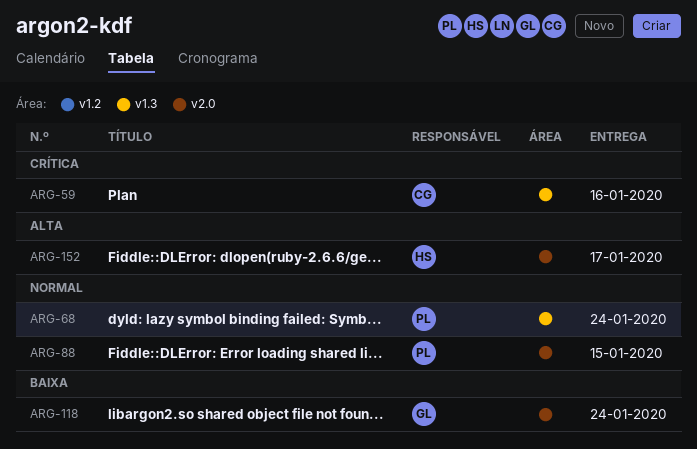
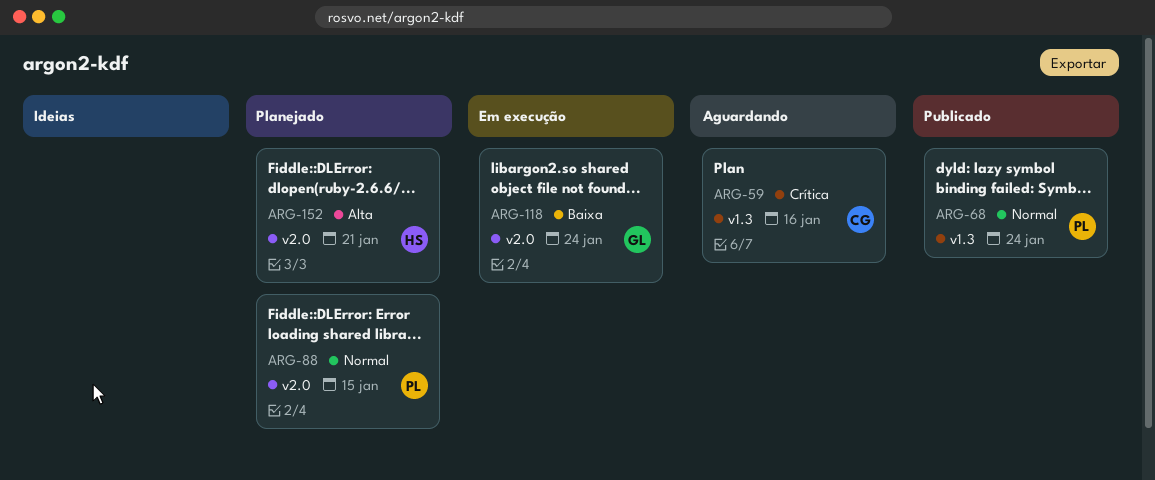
ARG-152, due: Jan 17 -> Jan 21

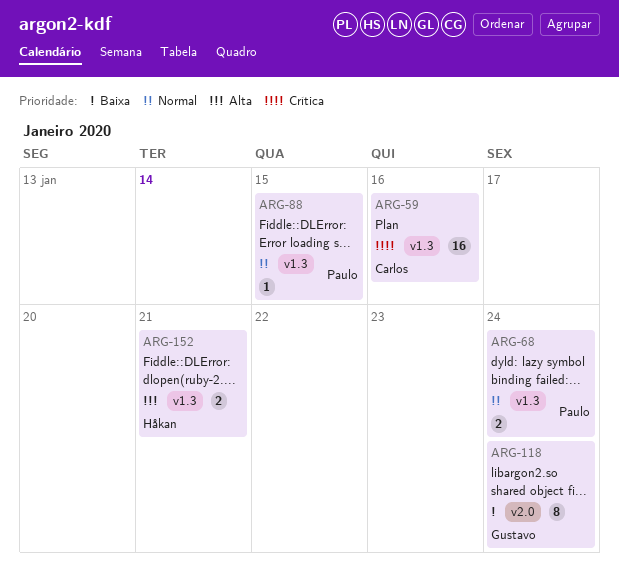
ARG-88, label: v2.0 -> v1.3
ARG-152, label: v2.0 -> v1.3

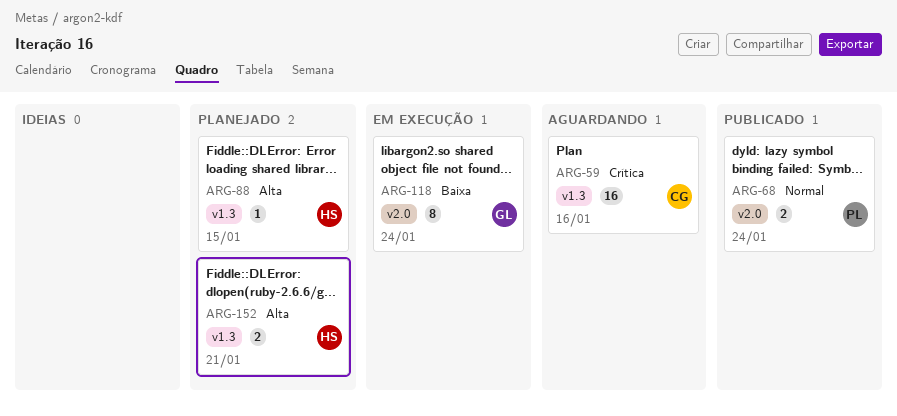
ARG-68, label: v1.3 -> v2.0
ARG-88, owner: Paulo -> Håkan
ARG-88, priority: Normal -> Alta

